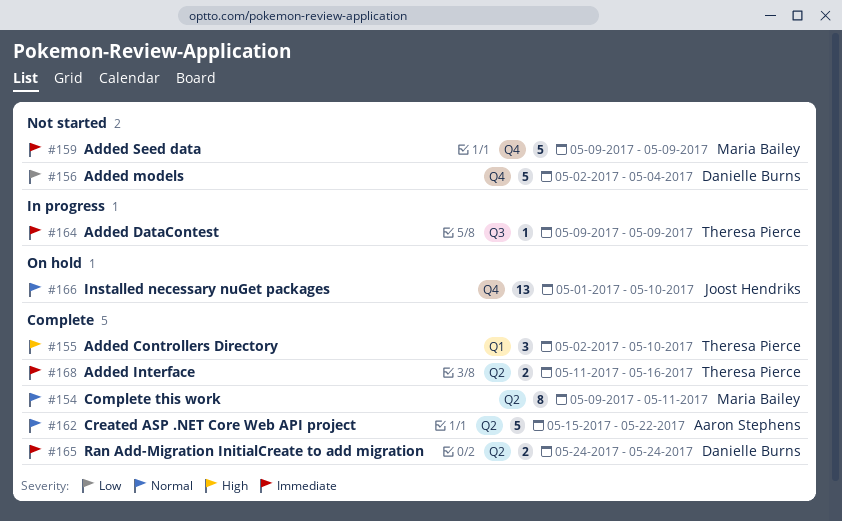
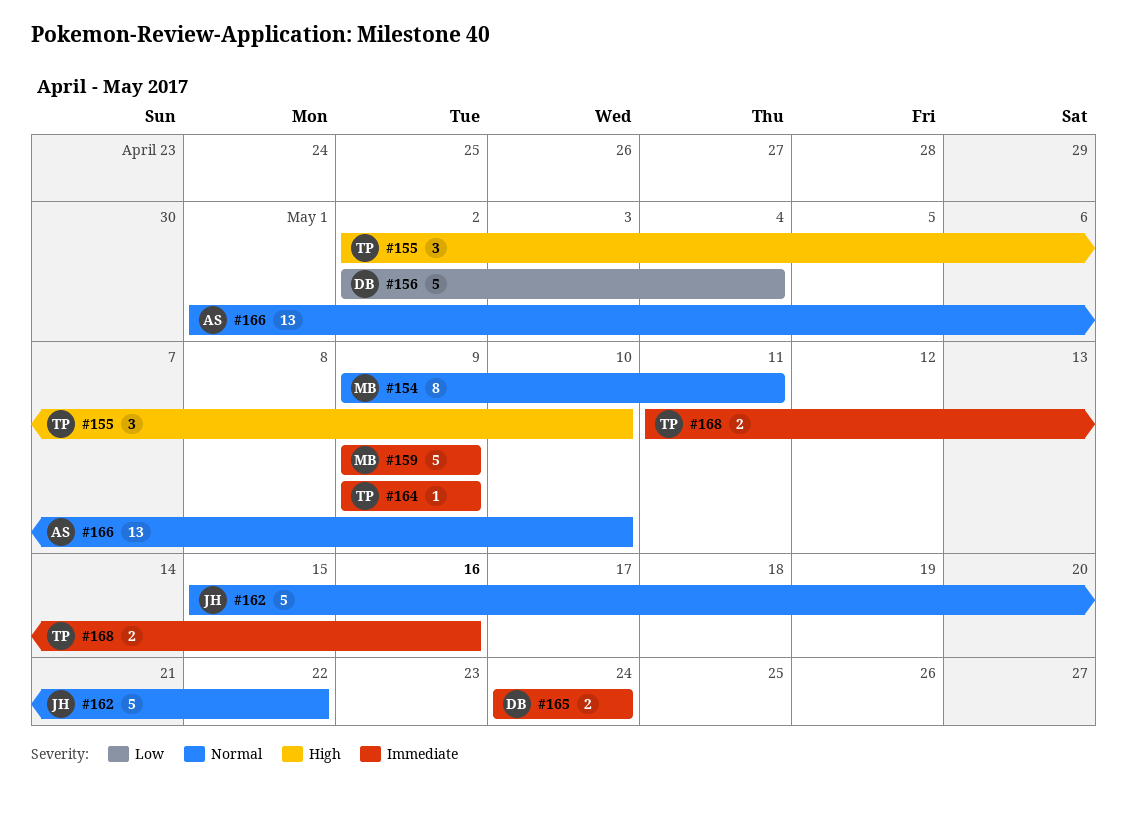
#162, owner: Aaron Stephens -> Joost Hendriks
#166, owner: Joost Hendriks -> Aaron Stephens

